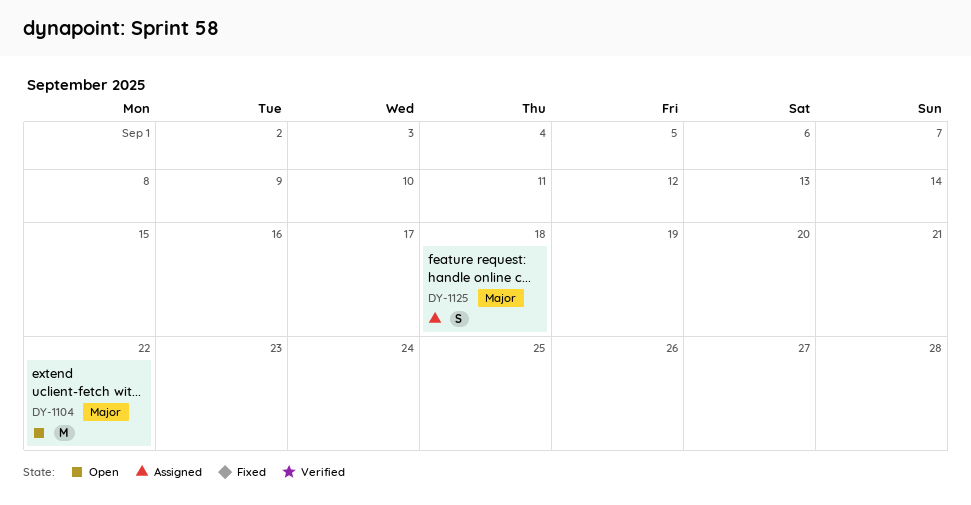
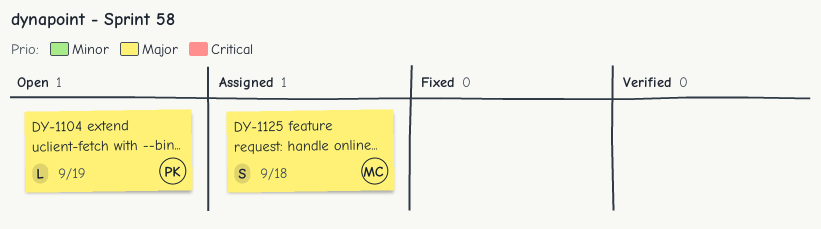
DY-1104, estimate: M -> L
DY-1104, due: Sep 22 -> Sep 19

